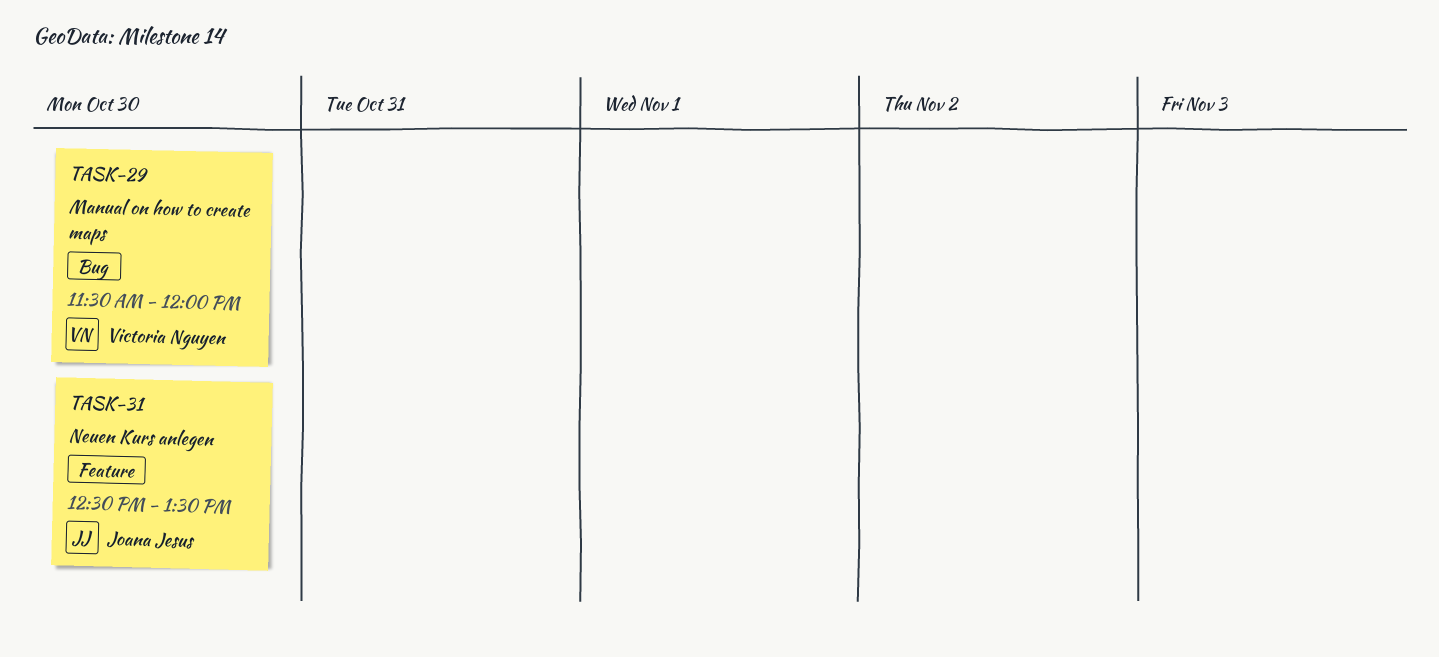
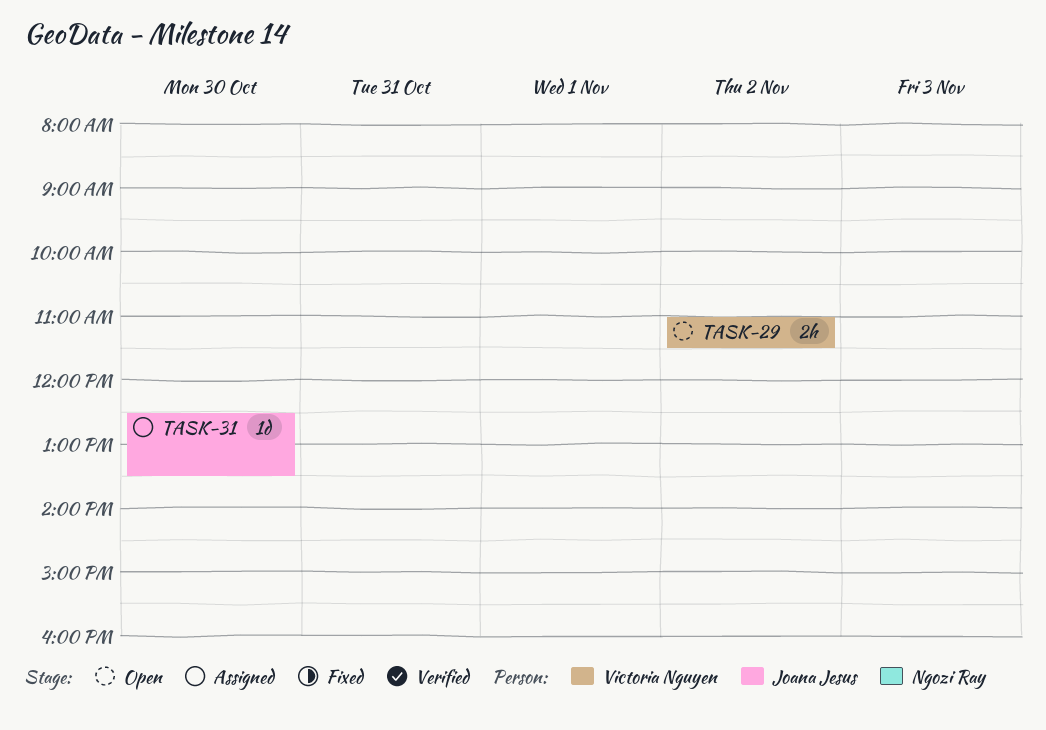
TASK-29, day: Oct 30 -> Nov 2
TASK-29, begins: 11:30 -> 11:00
TASK-29, ends: 12:00 -> 11:30

